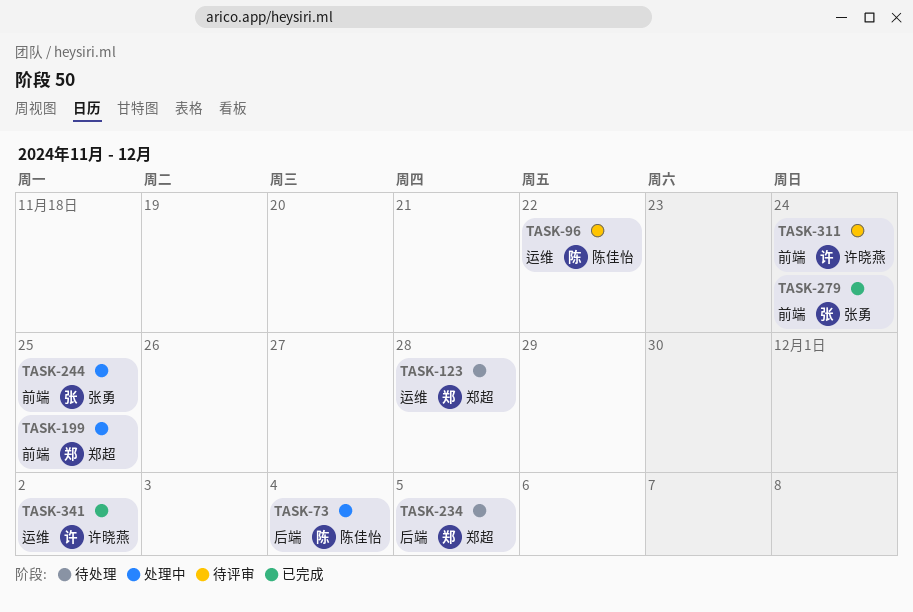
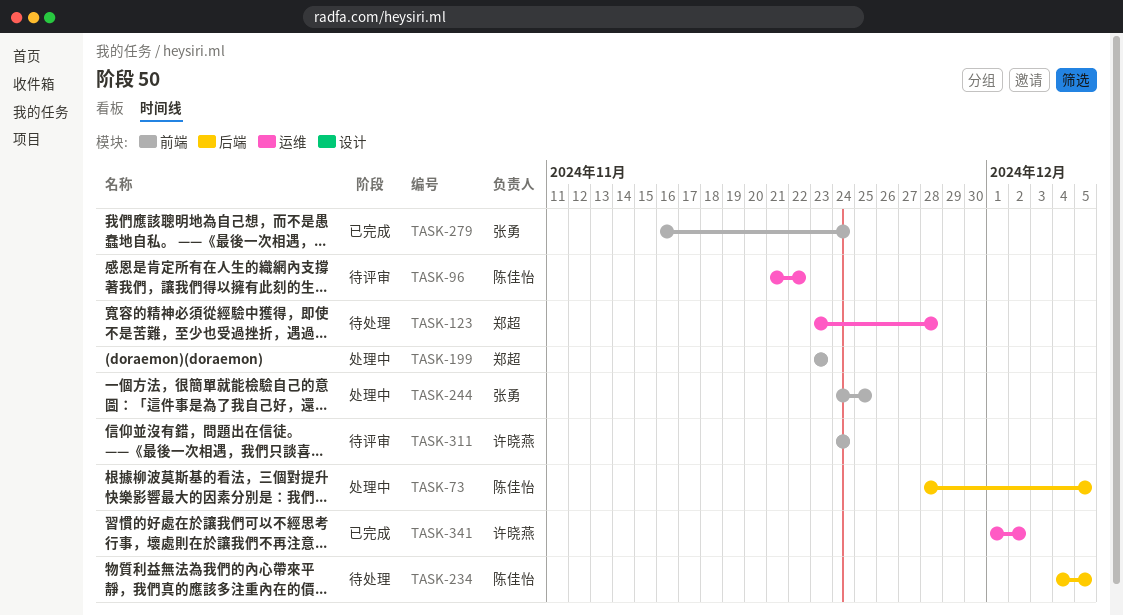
TASK-73, due: Dec 4 -> Dec 5
TASK-199, due: Nov 25 -> Nov 23
TASK-234, owner: 郑超 -> 陈佳怡

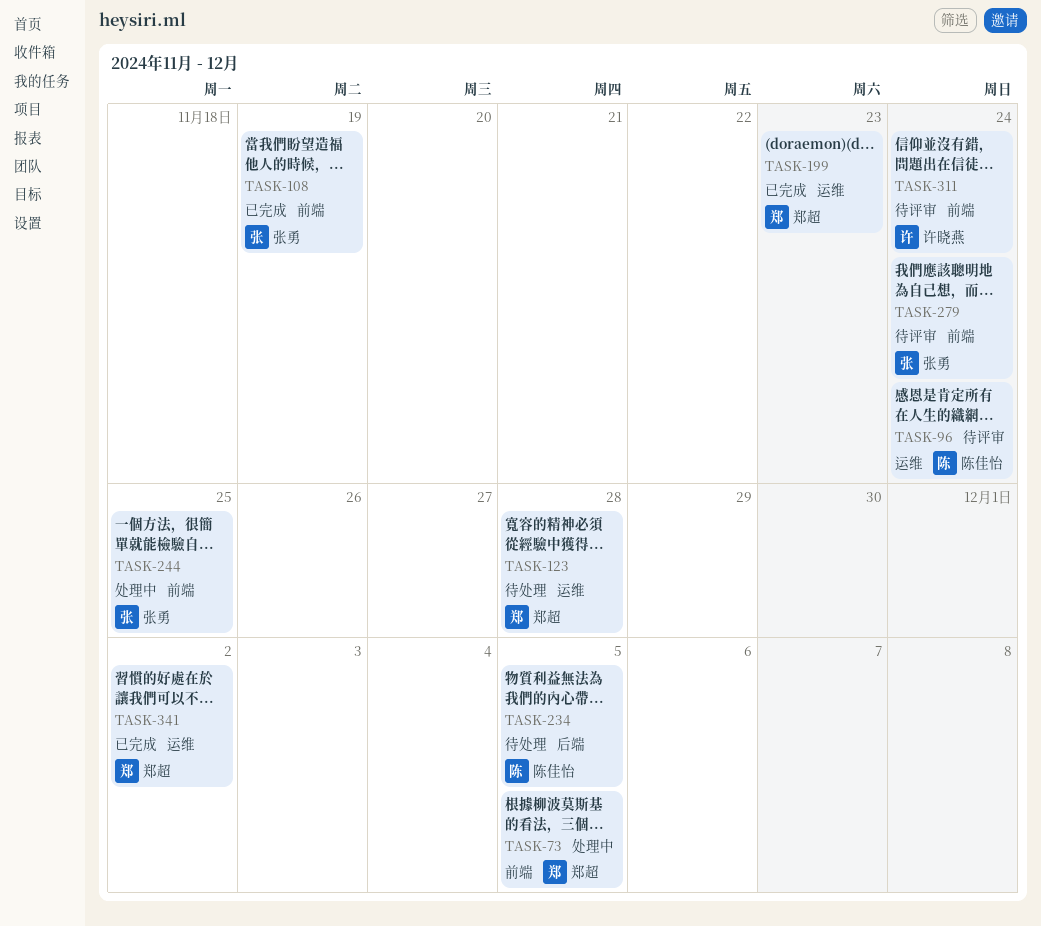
TASK-73, owner: 陈佳怡 -> 郑超
TASK-73, label: 后端 -> 前端
TASK-96, due: Nov 22 -> Nov 24
TASK-108: none -> present
TASK-199, status: 处理中 -> 已完成
TASK-199, label: 前端 -> 运维
TASK-279, status: 已完成 -> 待评审
TASK-341, owner: 许晓燕 -> 郑超

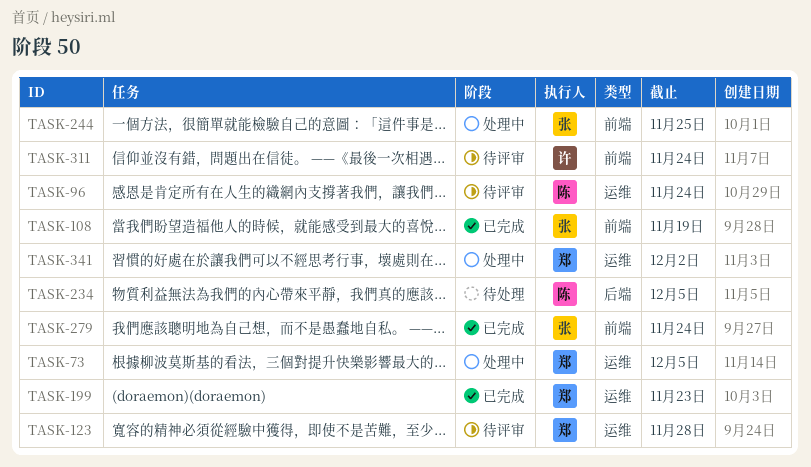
TASK-73, label: 前端 -> 运维
TASK-123, status: 待处理 -> 待评审
TASK-279, status: 待评审 -> 已完成
TASK-341, status: 已完成 -> 处理中

